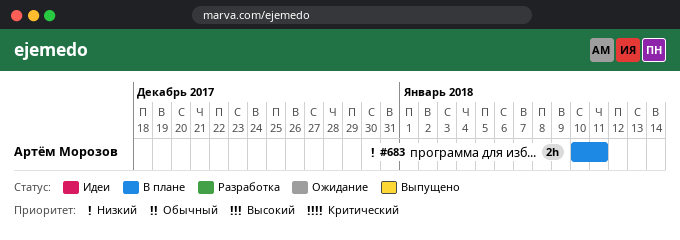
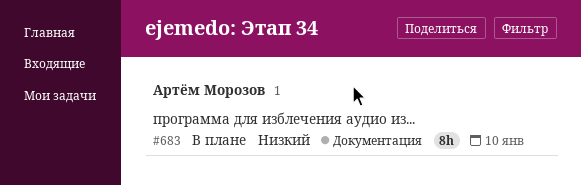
#683, estimate: 2h -> 8h
#683, due: Jan 11 -> Jan 10

